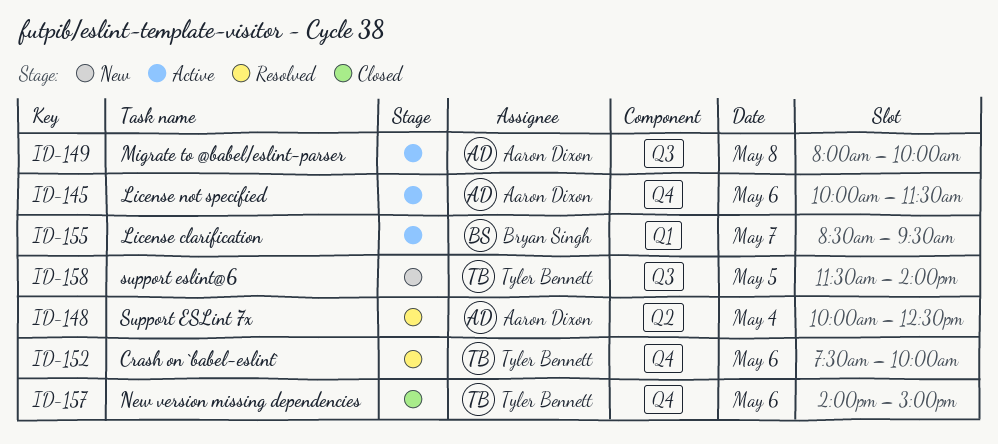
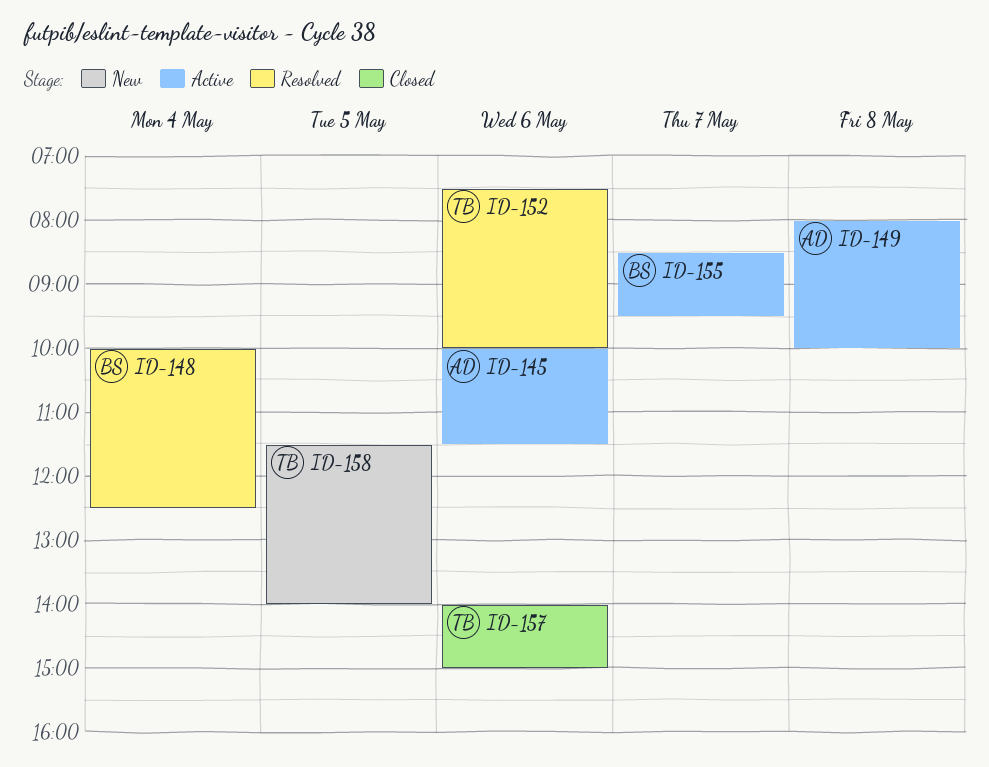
ID-148, owner: Aaron Dixon -> Bryan Singh

